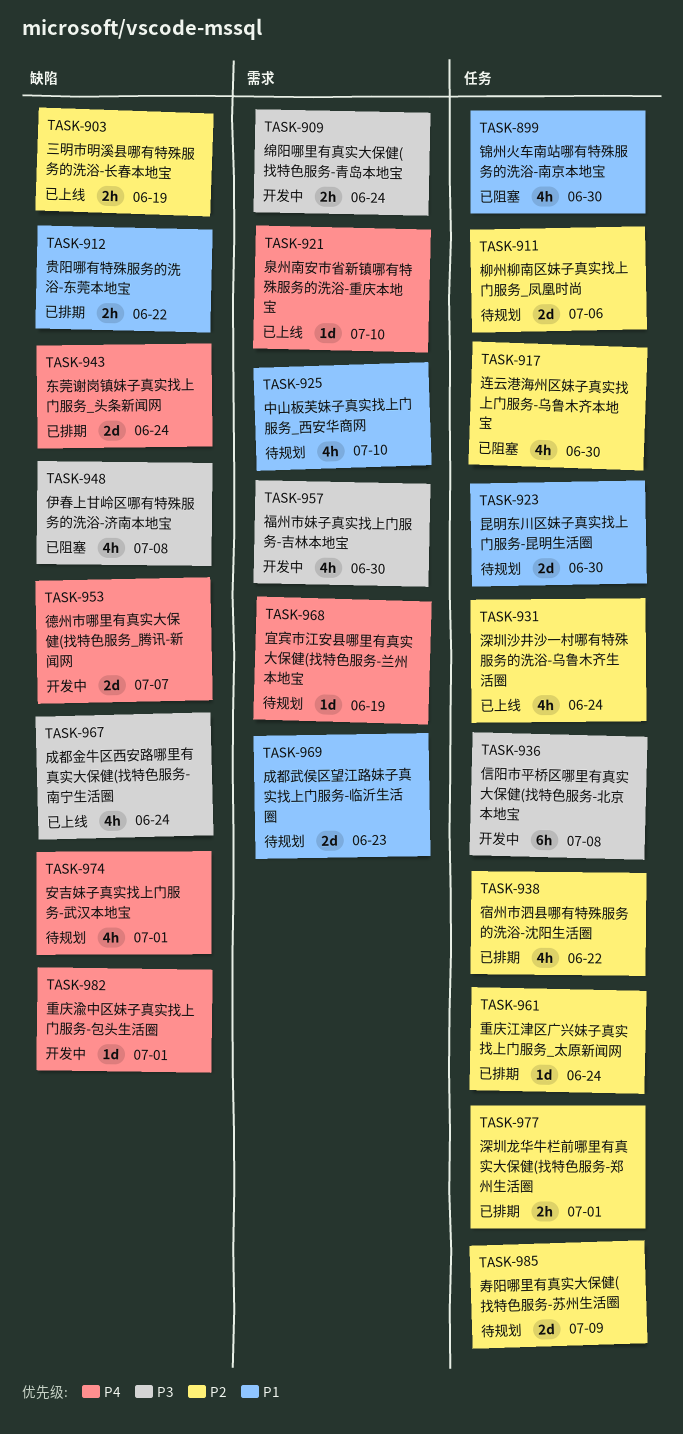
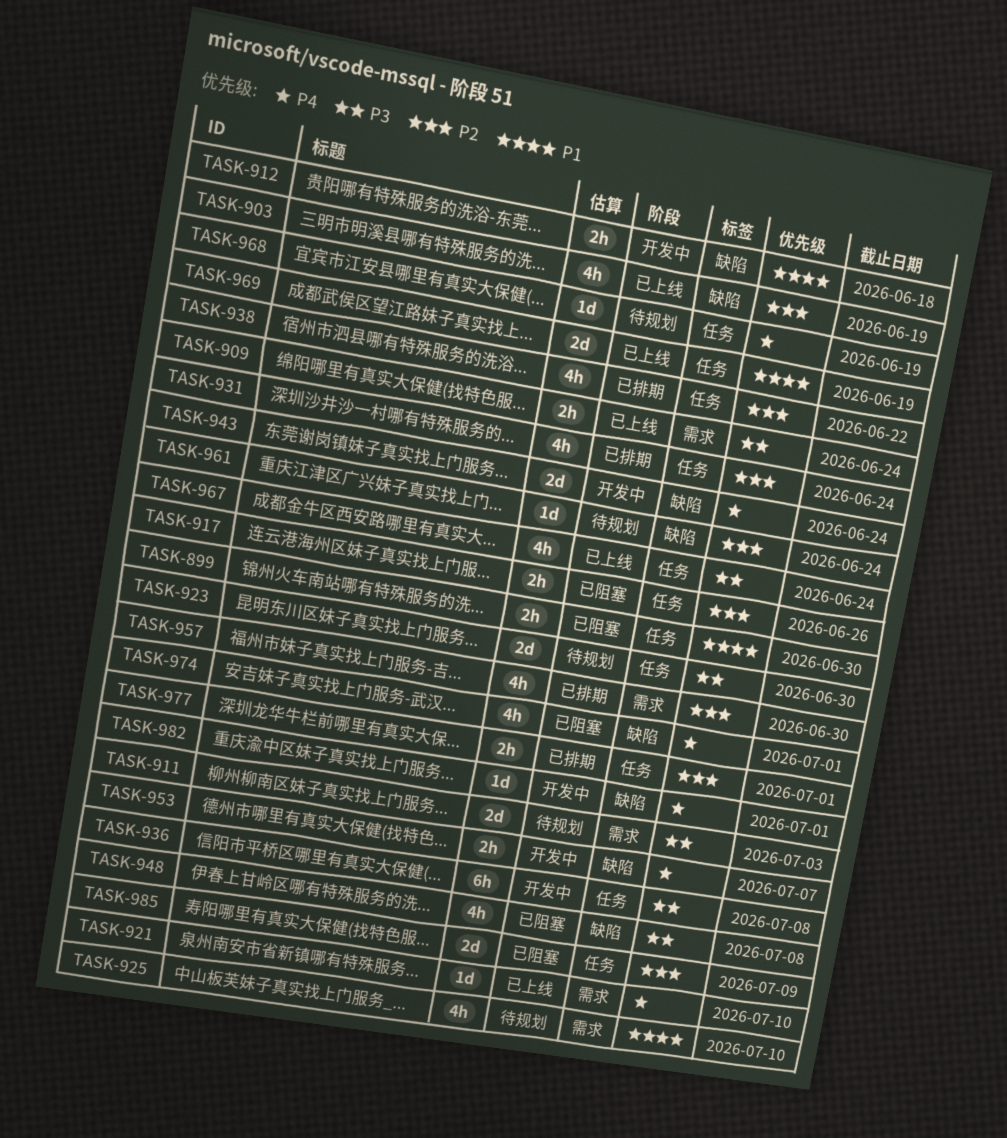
TASK-899, estimate: 4h -> 2h
TASK-903, estimate: 2h -> 4h
TASK-909, status: 开发中 -> 已上线
TASK-911, priority: P2 -> P3
TASK-911, label: 任务 -> 需求
TASK-911, due: Jul 6 -> Jul 3
TASK-912, status: 已排期 -> 开发中
TASK-912, due: Jun 22 -> Jun 18
TASK-917, estimate: 4h -> 2h
TASK-917, due: Jun 30 -> Jun 26
TASK-923, priority: P1 -> P3
TASK-931, status: 已上线 -> 已排期
TASK-943, status: 已排期 -> 开发中
TASK-953, estimate: 2d -> 2h
TASK-957, status: 开发中 -> 已排期
TASK-957, priority: P3 -> P2
TASK-961, status: 已排期 -> 待规划
TASK-961, label: 任务 -> 缺陷
TASK-967, label: 缺陷 -> 任务
TASK-968, label: 需求 -> 任务
TASK-969, status: 待规划 -> 已上线
TASK-969, label: 需求 -> 任务
TASK-969, due: Jun 23 -> Jun 19
TASK-974, status: 待规划 -> 已阻塞
TASK-985, status: 待规划 -> 已阻塞

